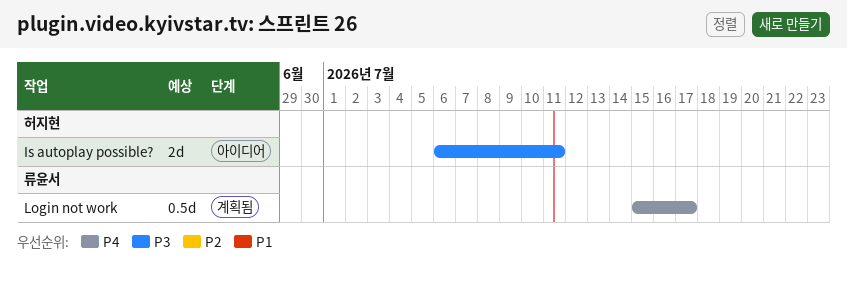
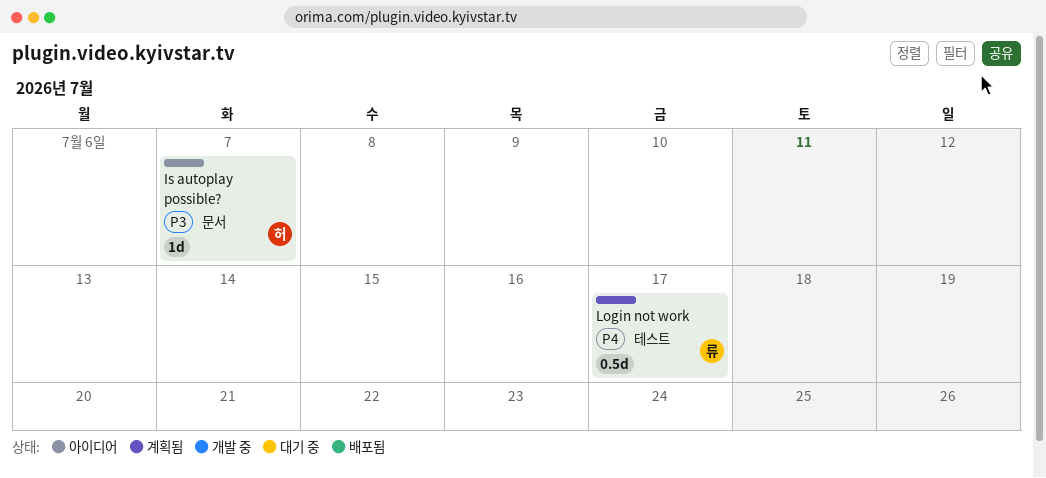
Is autoplay possible?, estimate: 2d -> 1d
Is autoplay possible?, due: Jul 11 -> Jul 7

